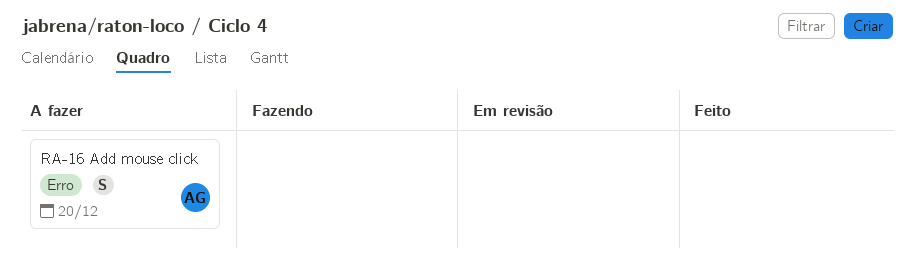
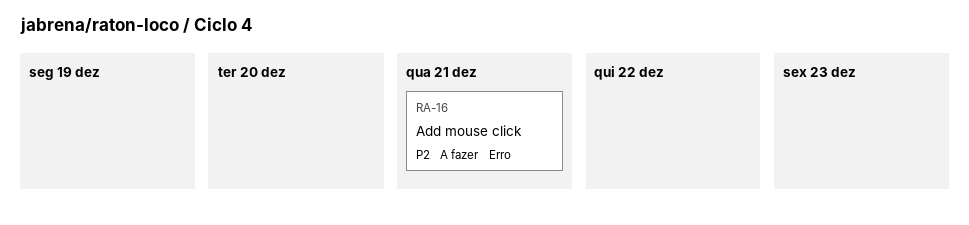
RA-16, due: Dec 20 -> Dec 21

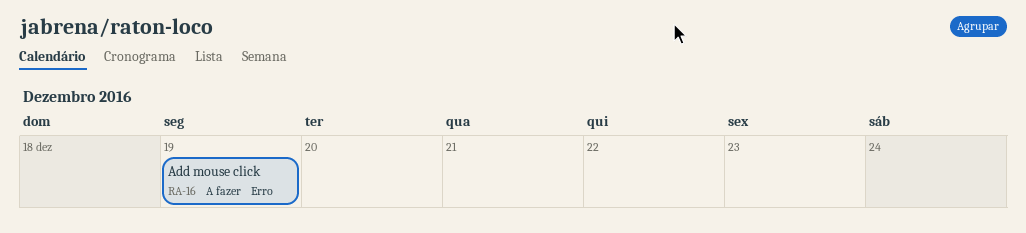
RA-16, due: Dec 21 -> Dec 19

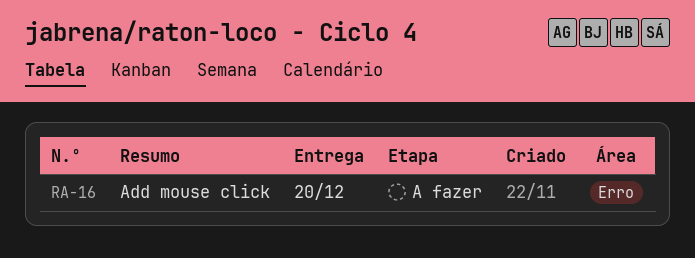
RA-16, due: Dec 19 -> Dec 20

